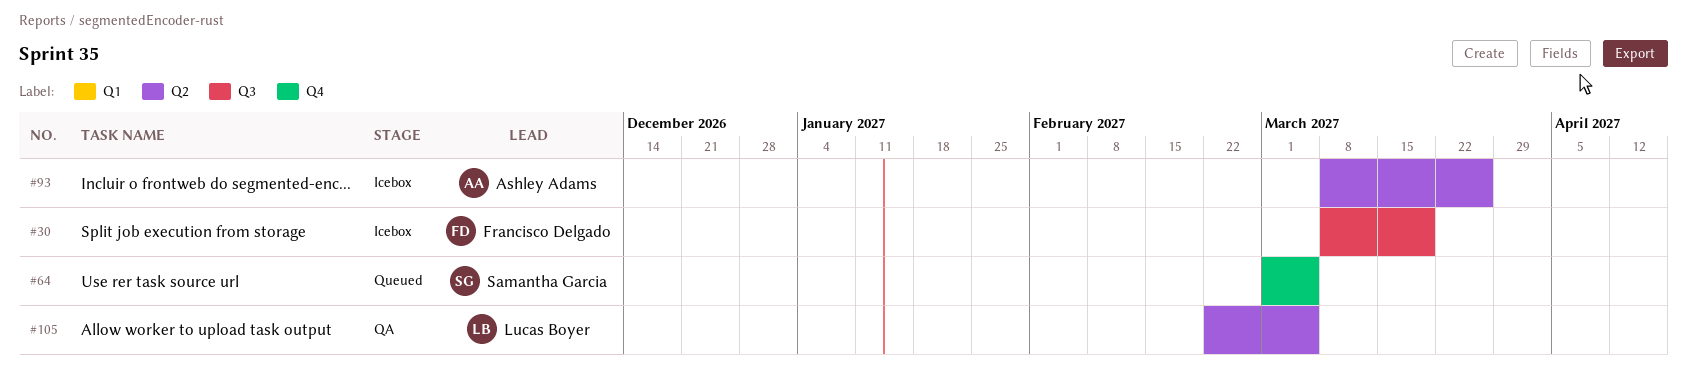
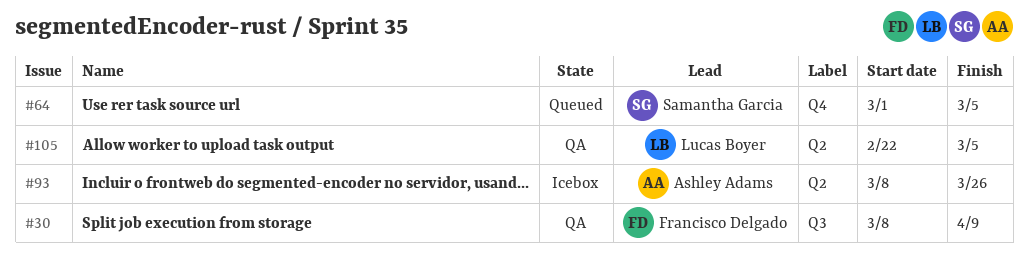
#30, status: Icebox -> QA
#30, due: Mar 19 -> Apr 9

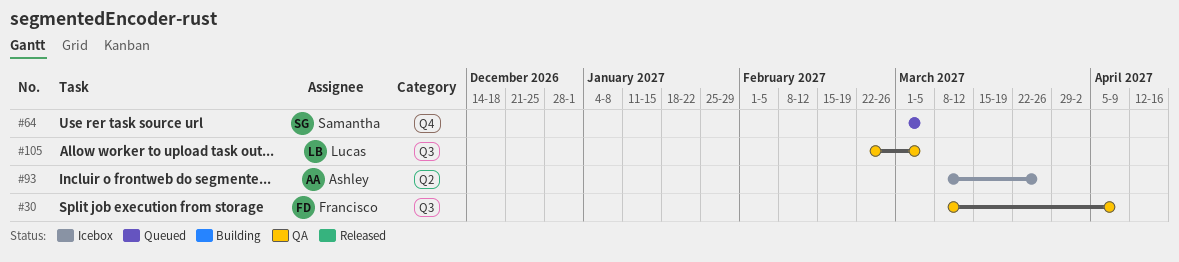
#105, label: Q2 -> Q3

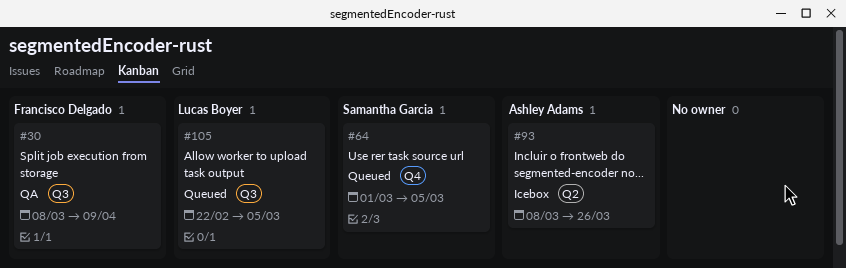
#105, status: QA -> Queued

